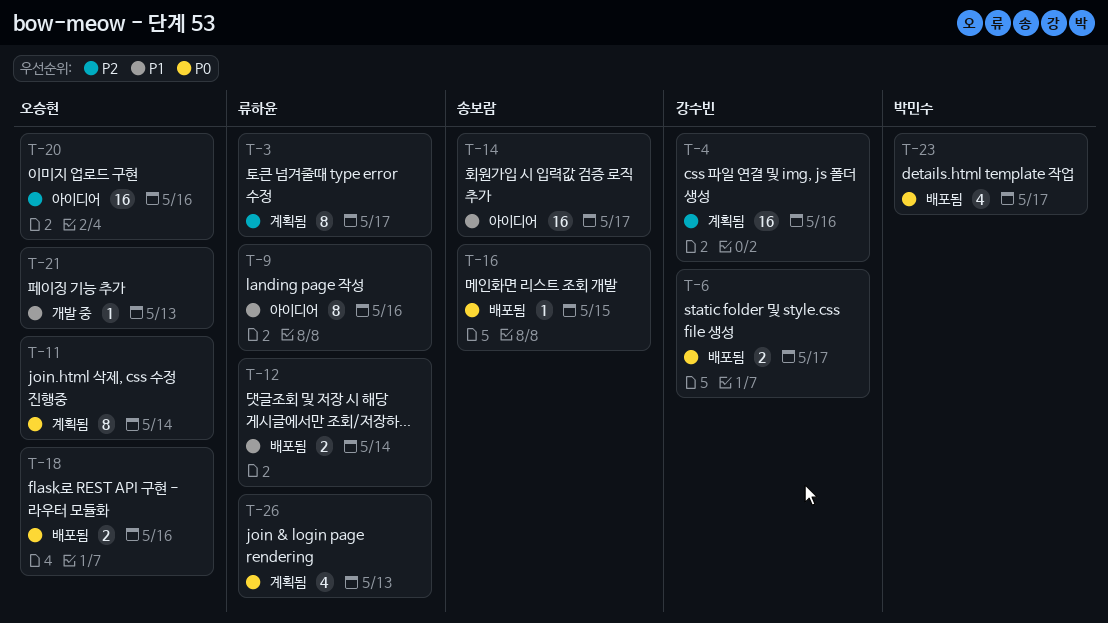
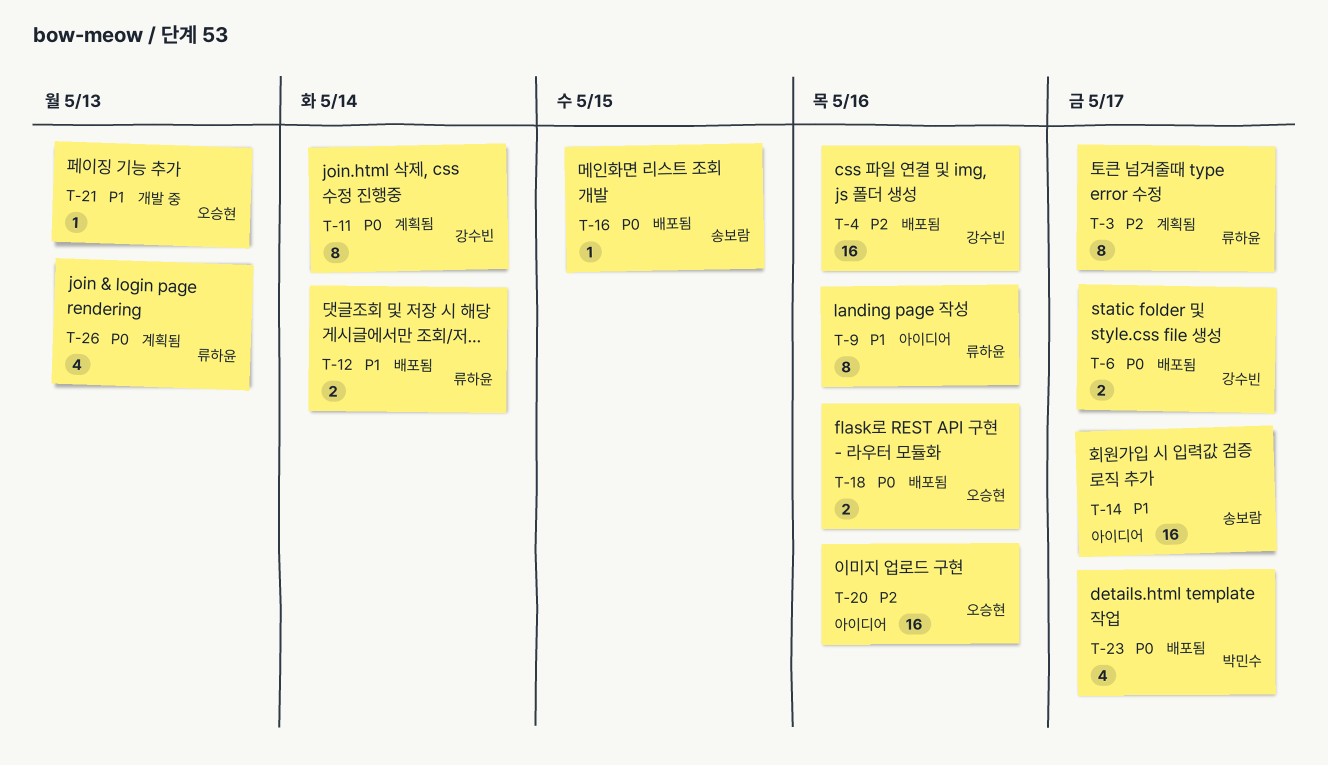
T-4, status: 계획됨 -> 배포됨
T-11, owner: 오승현 -> 강수빈

